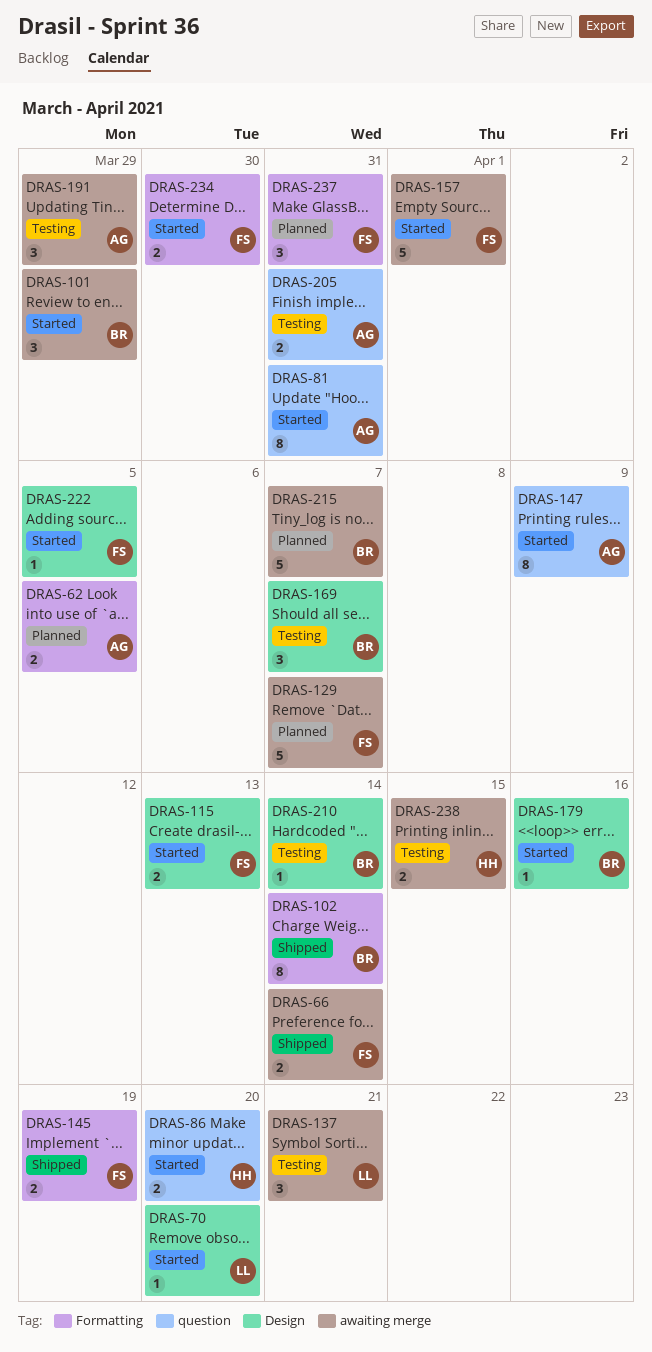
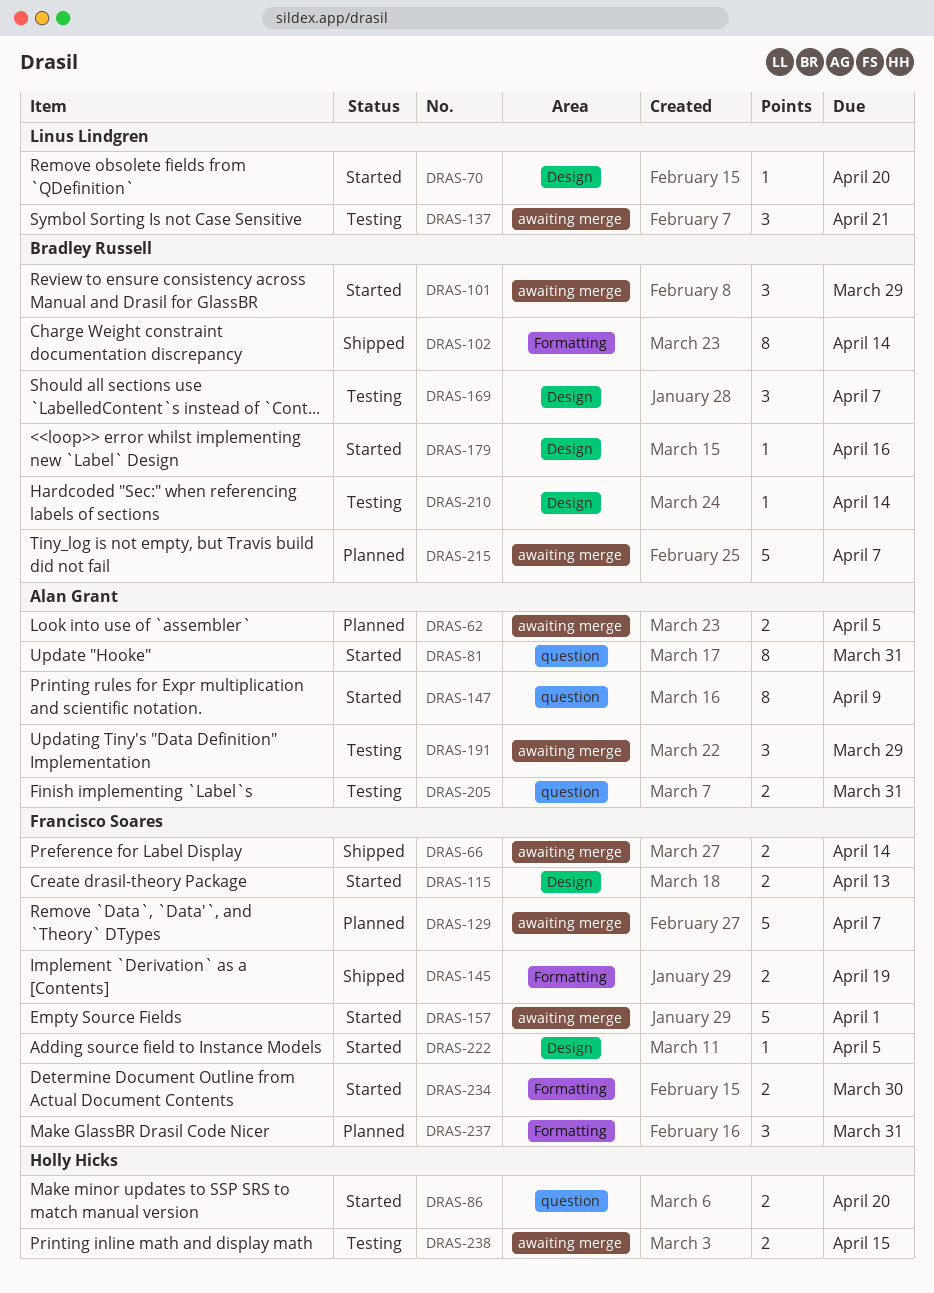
DRAS-62, label: Formatting -> awaiting merge

